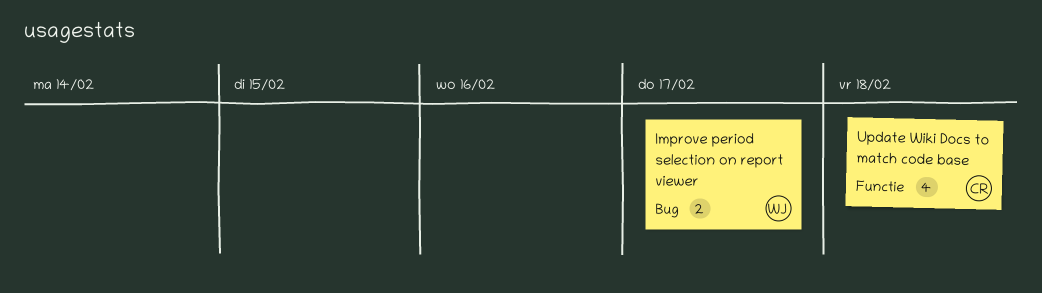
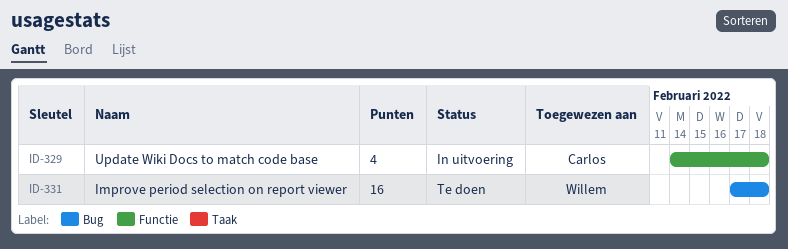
Improve period selection on report viewer, estimate: 2 -> 16
Improve period selection on report viewer, due: Feb 17 -> Feb 18

